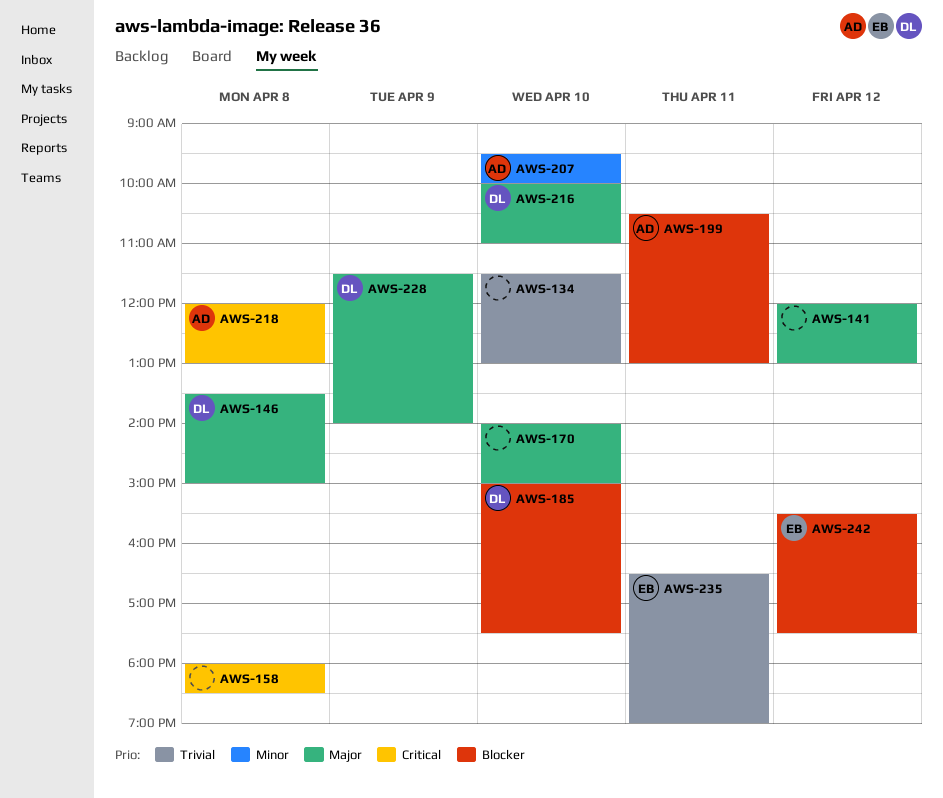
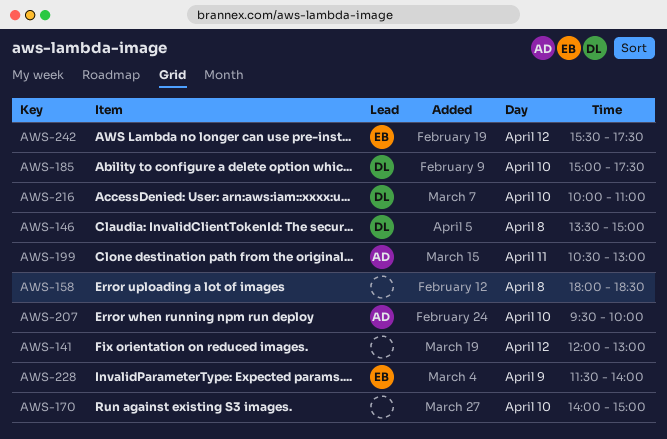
AWS-134: present -> none
AWS-218: present -> none
AWS-228, owner: DL -> EB
AWS-235: present -> none

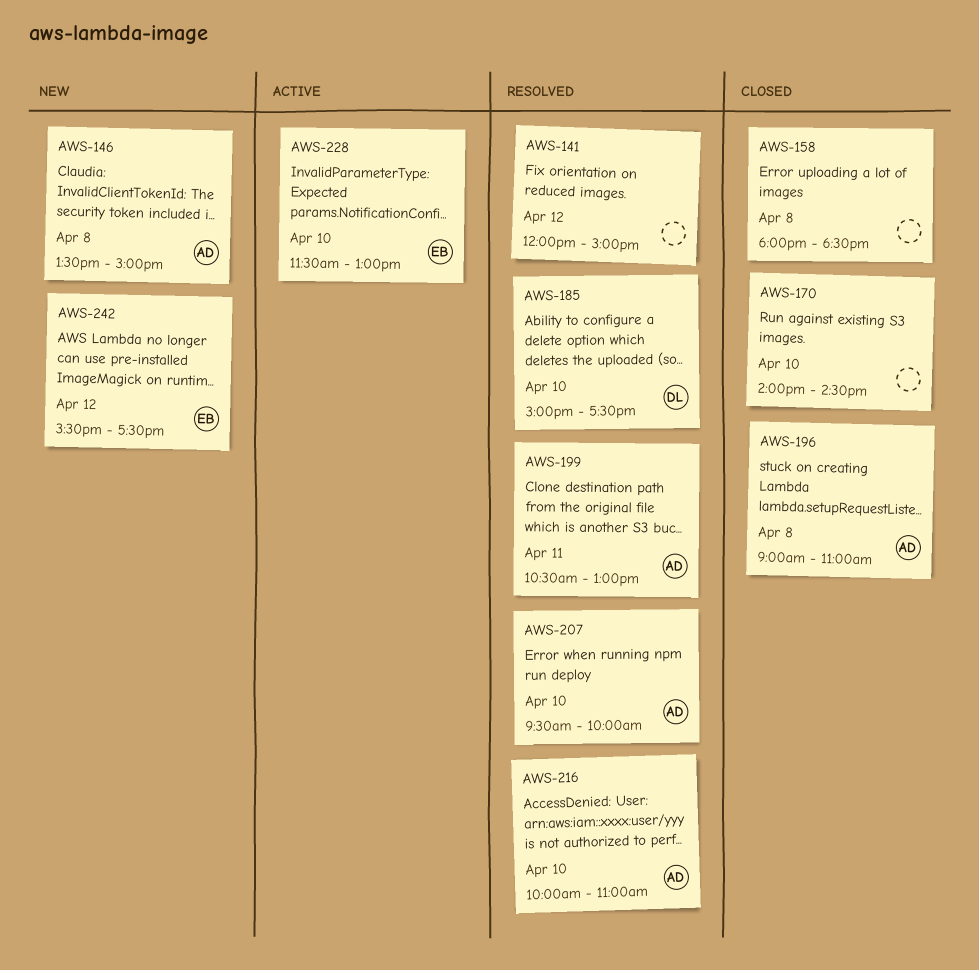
AWS-141, ends: 13:00 -> 15:00
AWS-146, owner: DL -> AD
AWS-170, ends: 15:00 -> 14:30
AWS-196: none -> present
AWS-216, owner: DL -> AD
AWS-228, day: Apr 9 -> Apr 10
AWS-228, ends: 14:00 -> 13:00

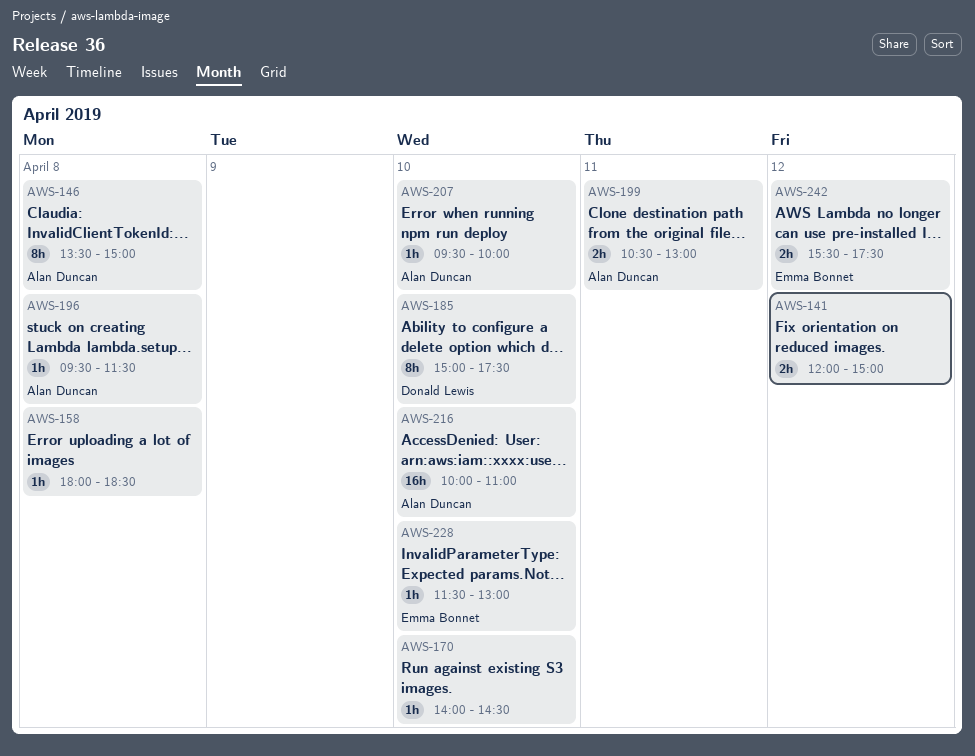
AWS-196, begins: 09:00 -> 09:30
AWS-196, ends: 11:00 -> 11:30

